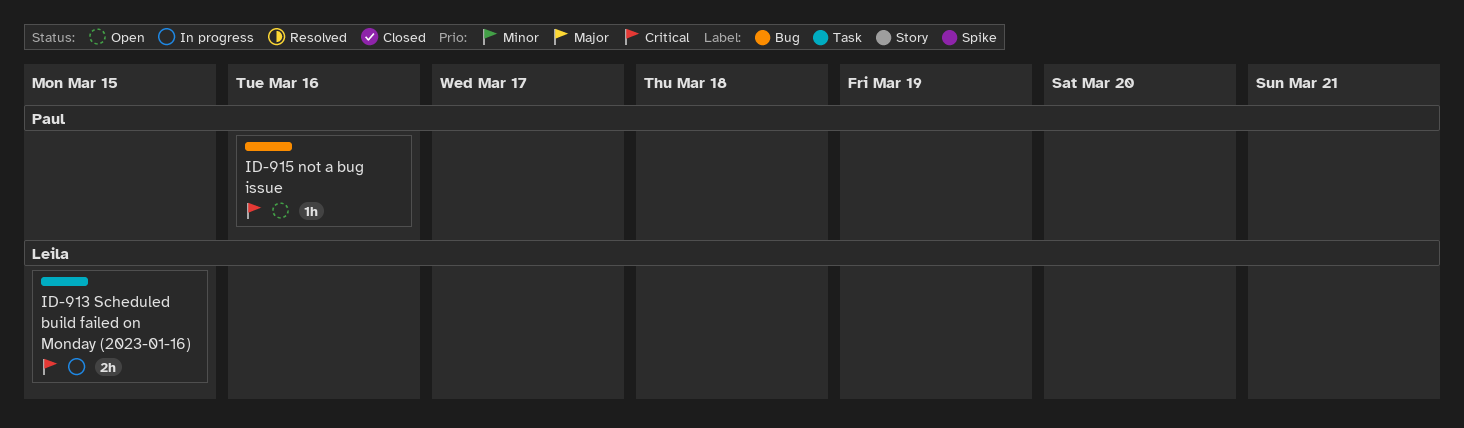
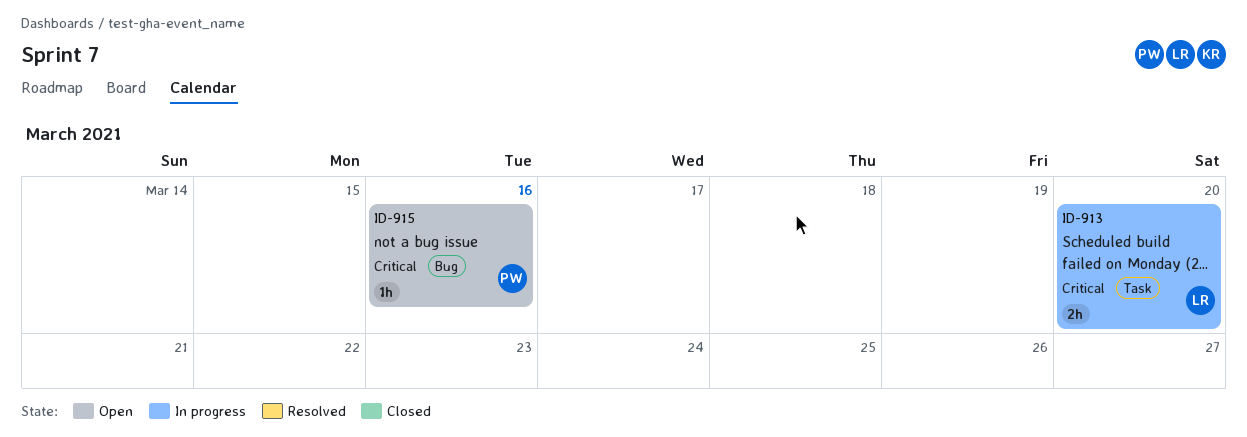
ID-913, due: Mar 15 -> Mar 20

